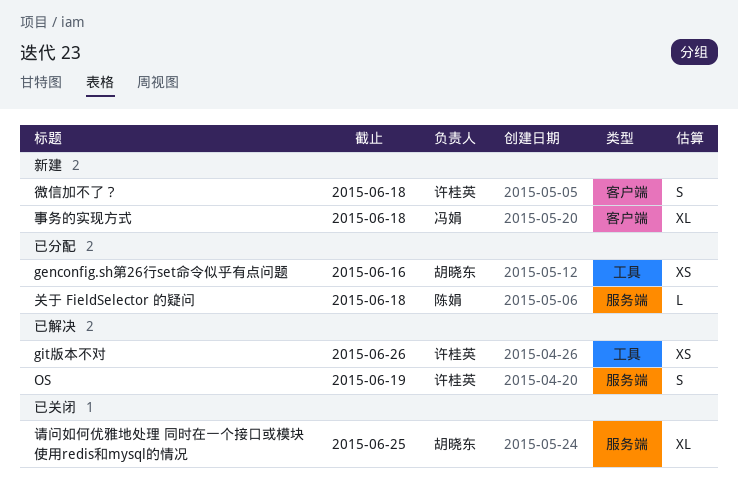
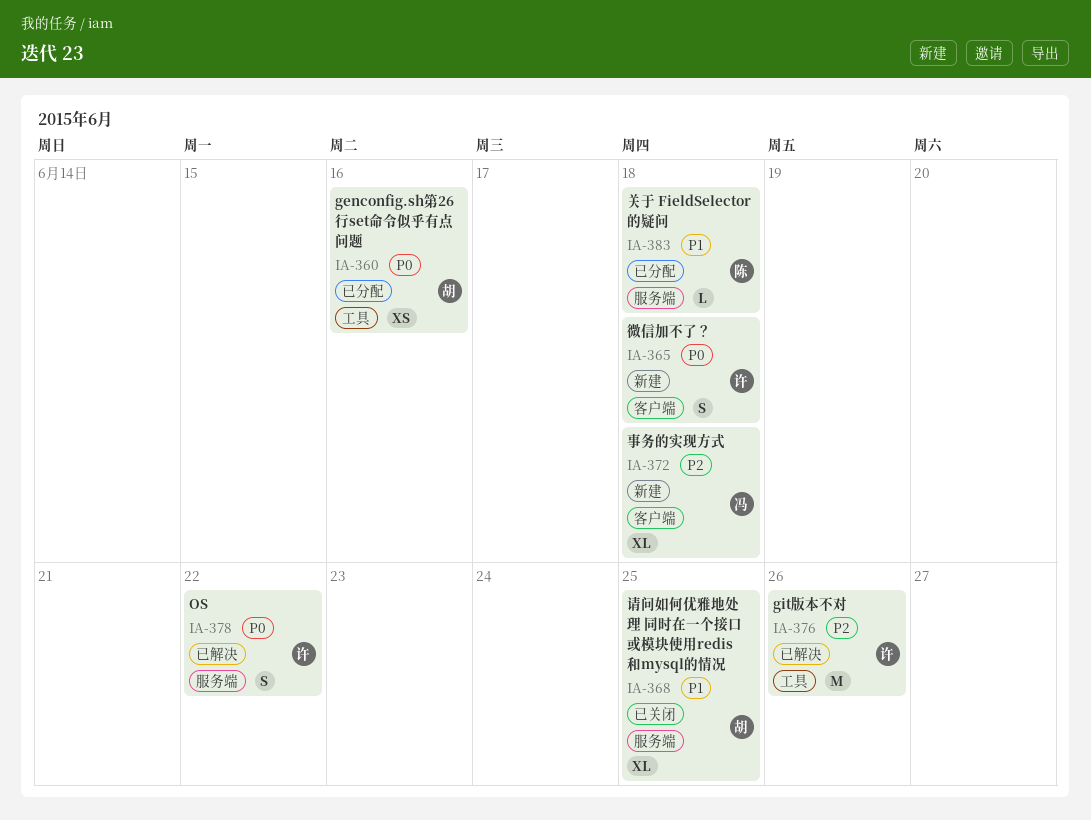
git版本不对, estimate: XS -> M
OS, due: Jun 19 -> Jun 22

